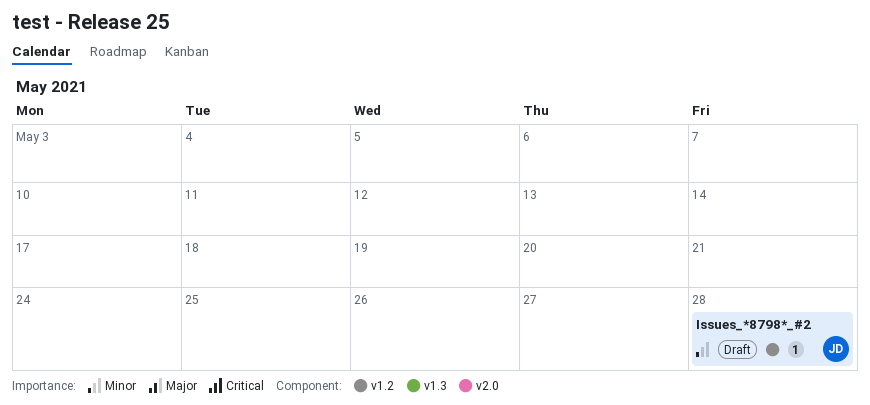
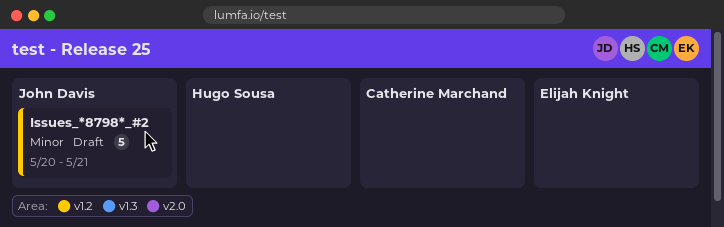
Issues_*8798*_#2, estimate: 1 -> 5
Issues_*8798*_#2, due: May 28 -> May 21

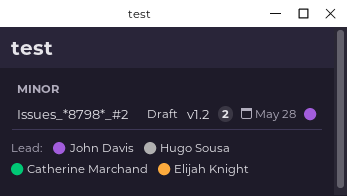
Issues_*8798*_#2, estimate: 5 -> 2
Issues_*8798*_#2, due: May 21 -> May 28

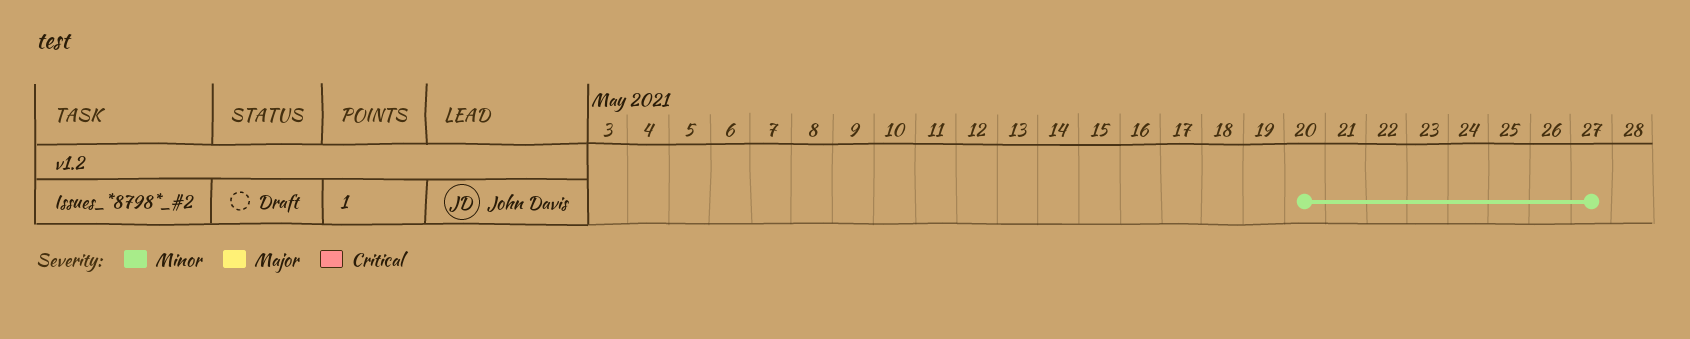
Issues_*8798*_#2, estimate: 2 -> 1
Issues_*8798*_#2, due: May 28 -> May 27

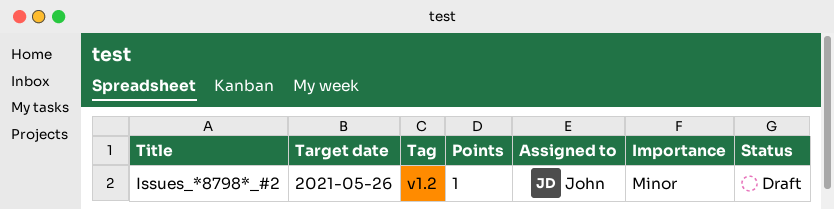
Issues_*8798*_#2, due: May 27 -> May 26

